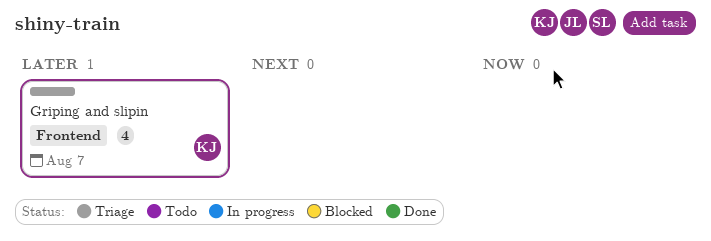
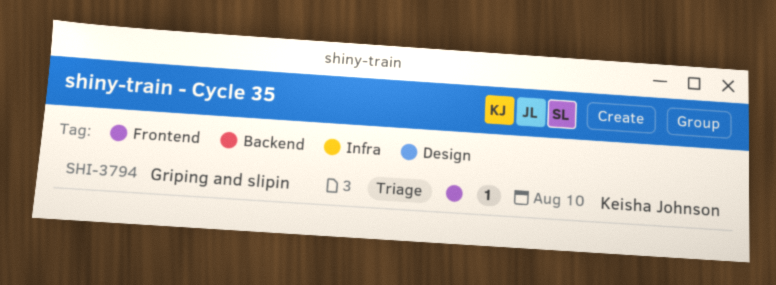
Griping and slipin, estimate: 4 -> 1
Griping and slipin, due: Aug 7 -> Aug 10

